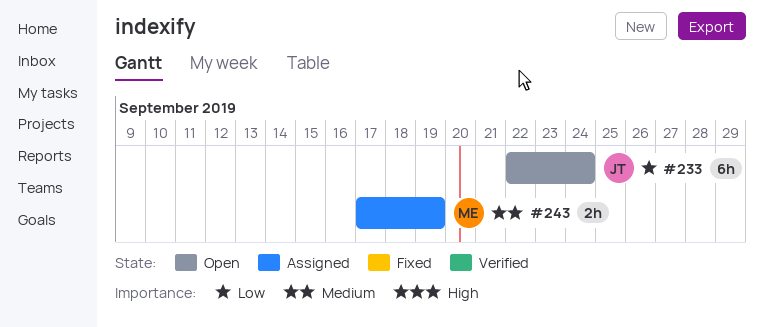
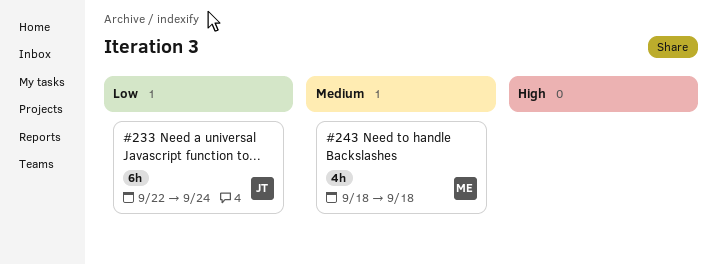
#243, estimate: 2h -> 4h
#243, start: Sep 17 -> Sep 18
#243, due: Sep 19 -> Sep 18

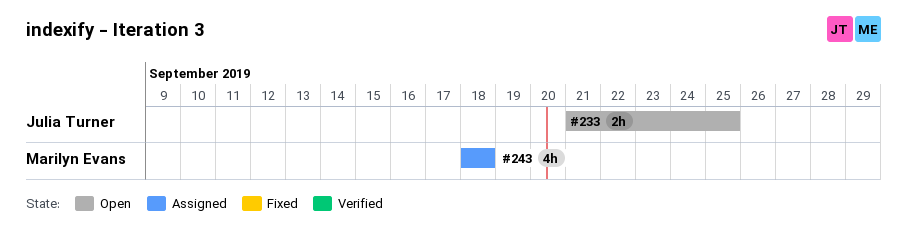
#233, estimate: 6h -> 2h
#233, start: Sep 22 -> Sep 21
#233, due: Sep 24 -> Sep 25

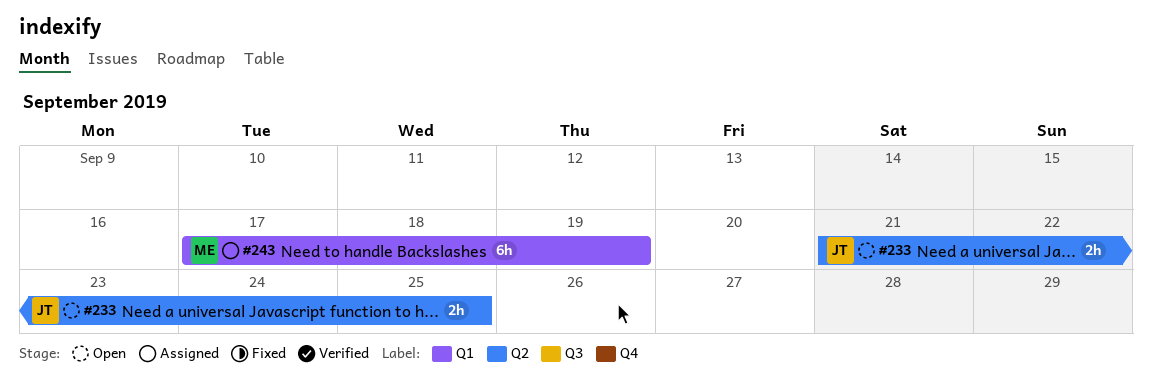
#243, estimate: 4h -> 6h
#243, start: Sep 18 -> Sep 17
#243, due: Sep 18 -> Sep 19

